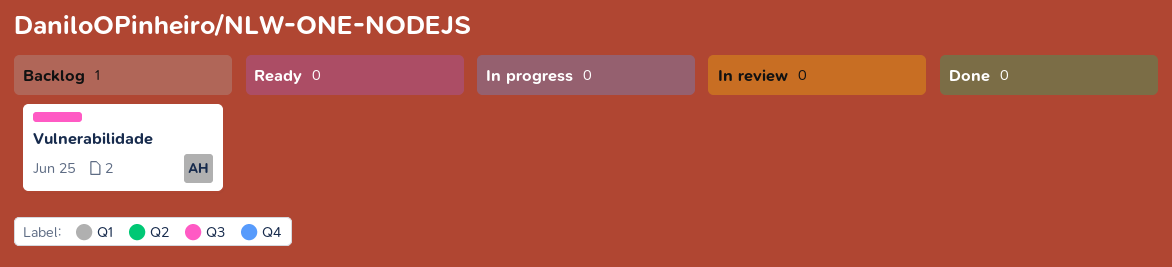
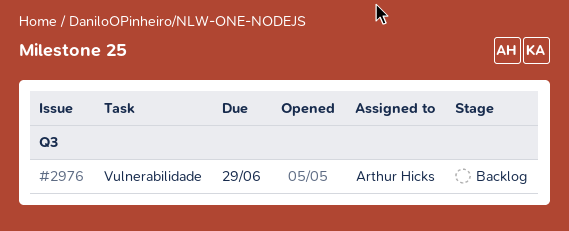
Vulnerabilidade, due: Jun 25 -> Jun 29

